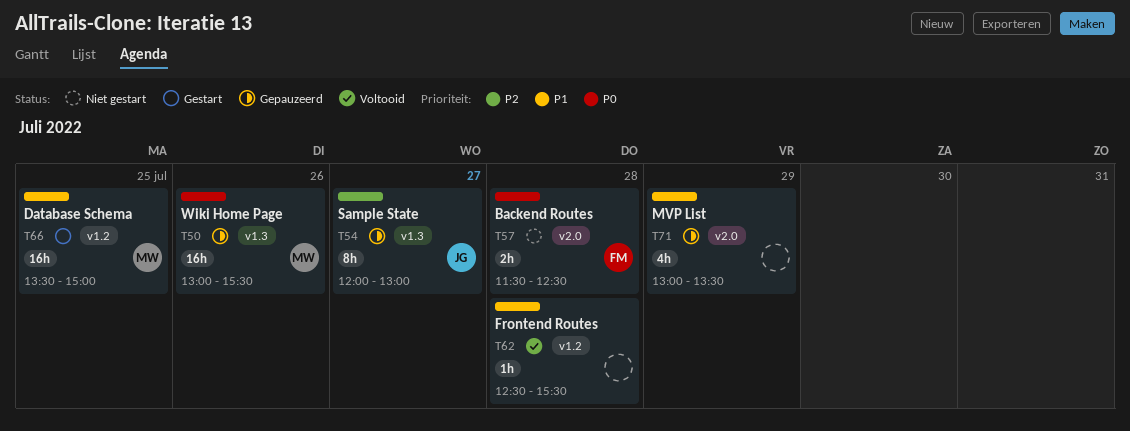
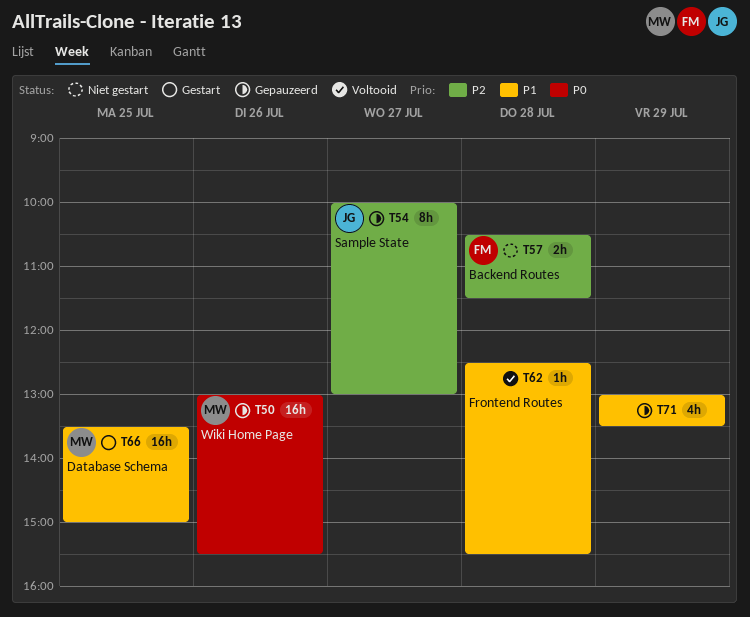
T54, begins: 12:00 -> 10:00
T57, priority: P0 -> P2
T57, begins: 11:30 -> 10:30
T57, ends: 12:30 -> 11:30

